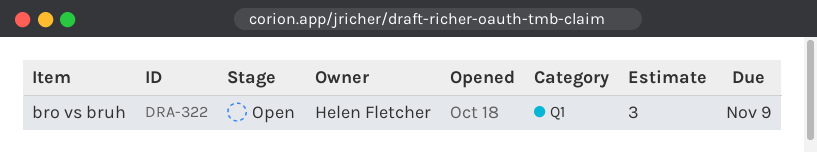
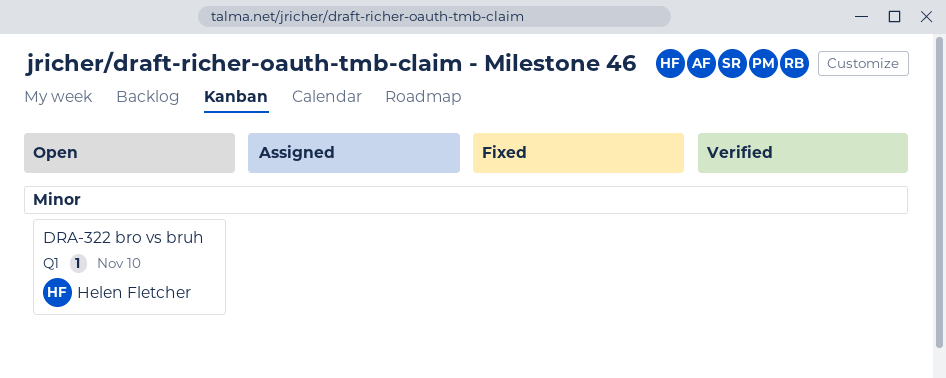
DRA-322, estimate: 3 -> 1
DRA-322, due: Nov 9 -> Nov 10

